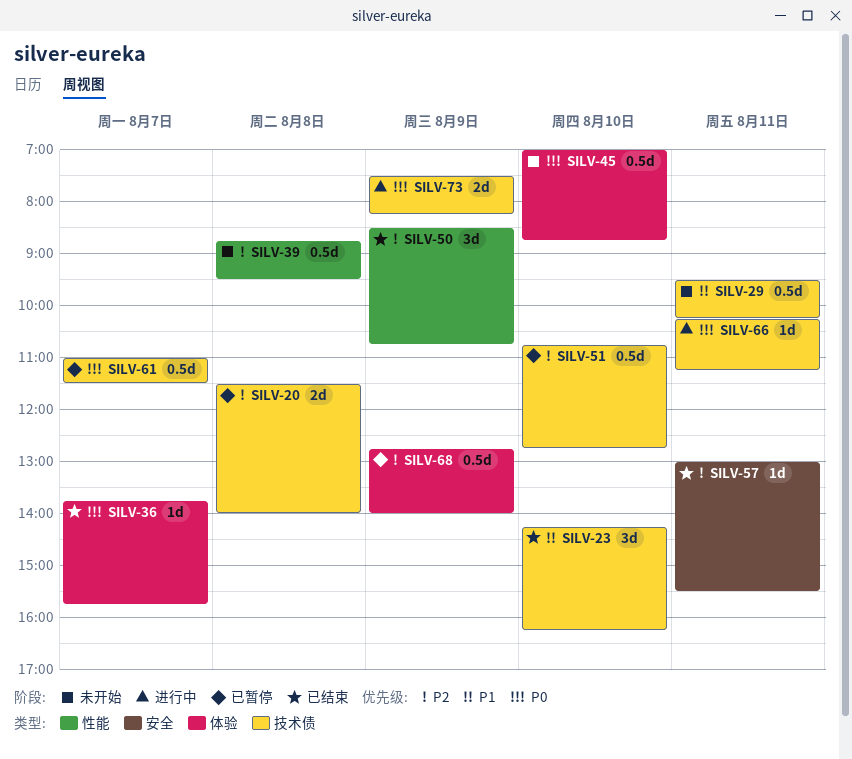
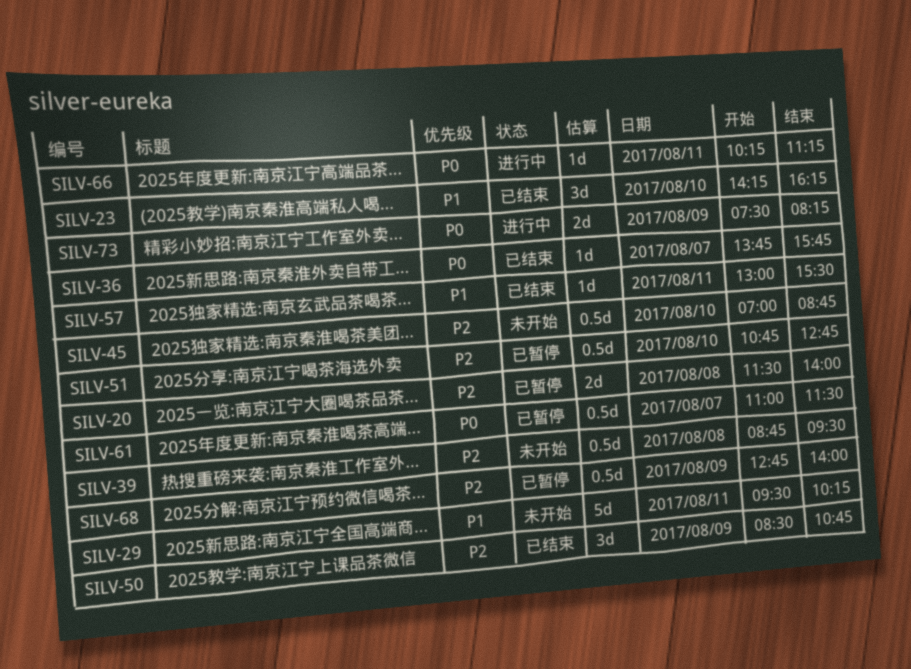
SILV-29, estimate: 0.5d -> 5d
SILV-45, priority: P0 -> P2
SILV-57, priority: P2 -> P1

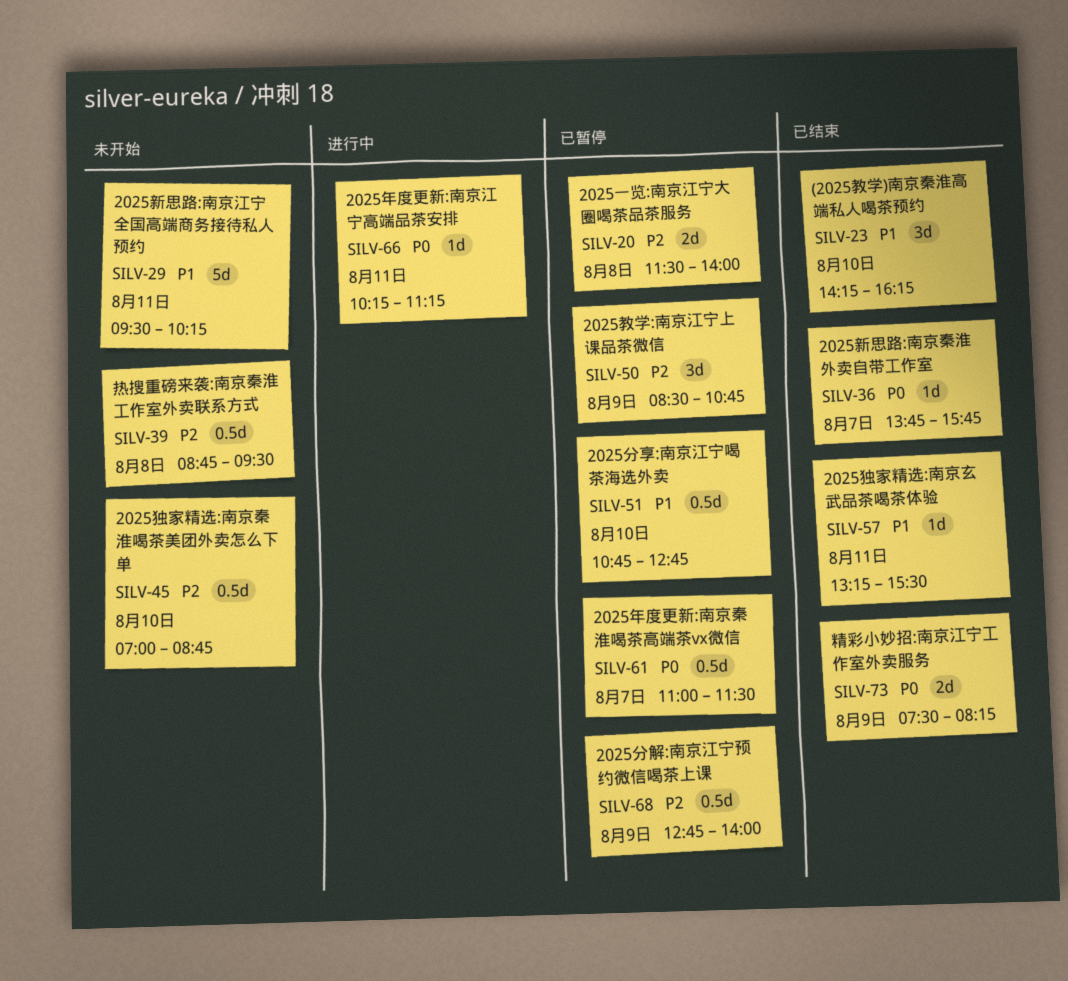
SILV-50, status: 已结束 -> 已暂停
SILV-51, priority: P2 -> P1
SILV-57, begins: 13:00 -> 13:15
SILV-73, status: 进行中 -> 已结束

